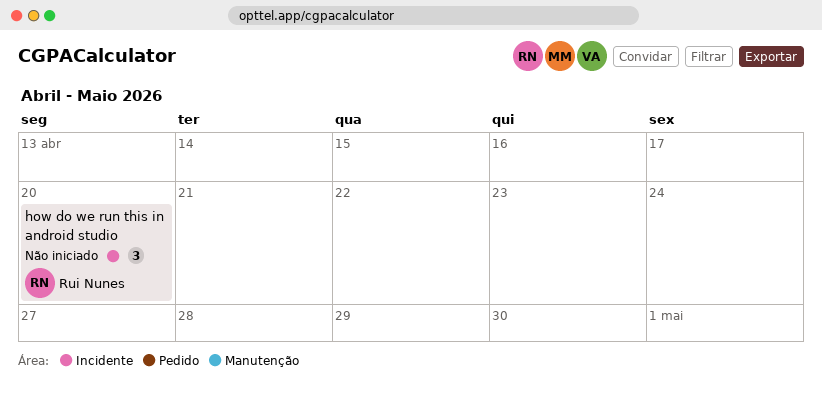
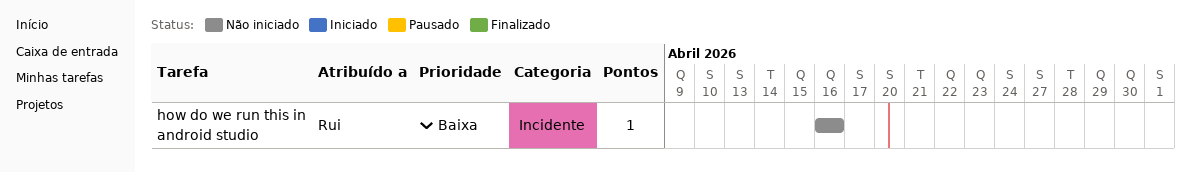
how do we run this in android studio, estimate: 3 -> 1
how do we run this in android studio, due: Apr 20 -> Apr 16

